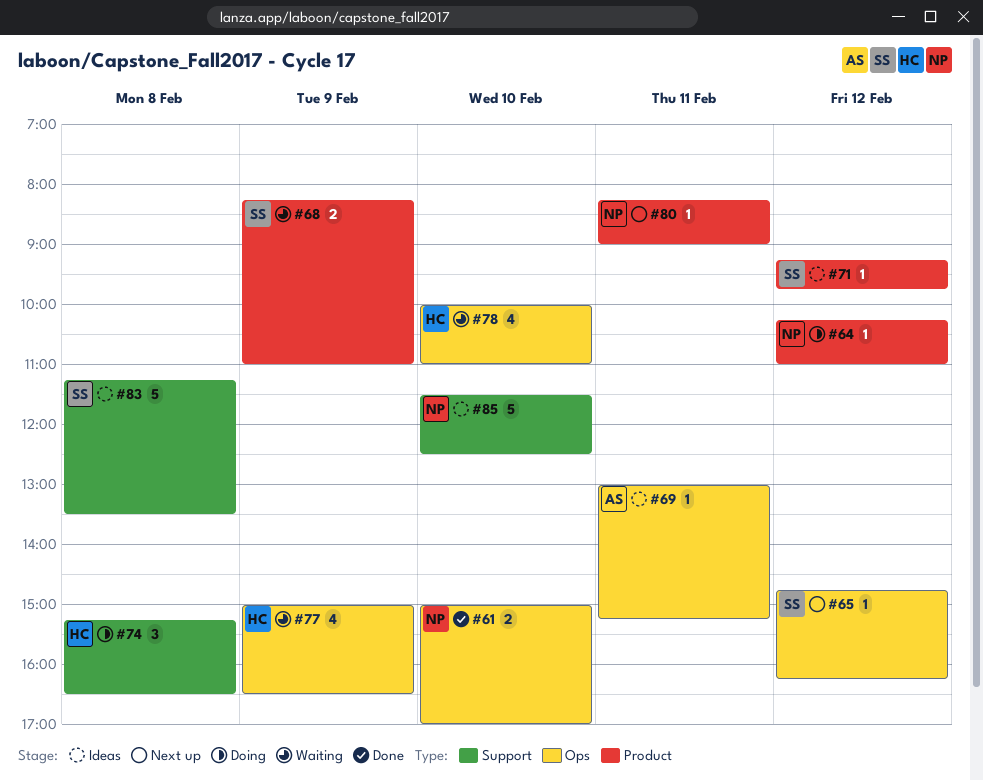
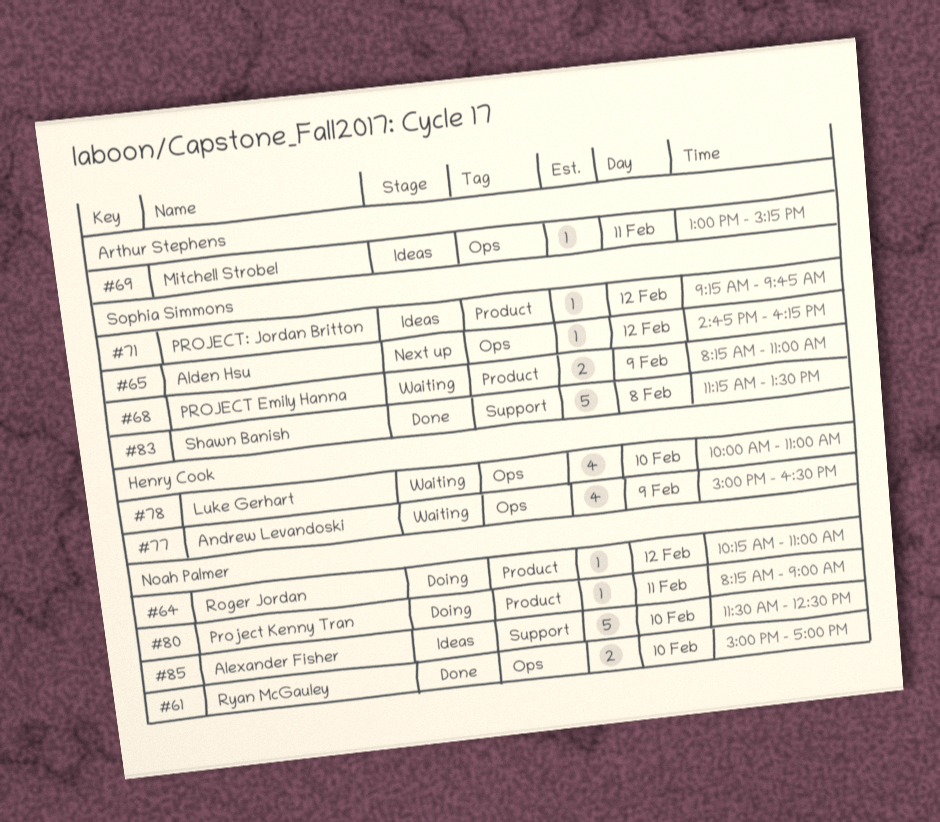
#74: present -> none
#80, status: Next up -> Doing
#83, status: Ideas -> Done

